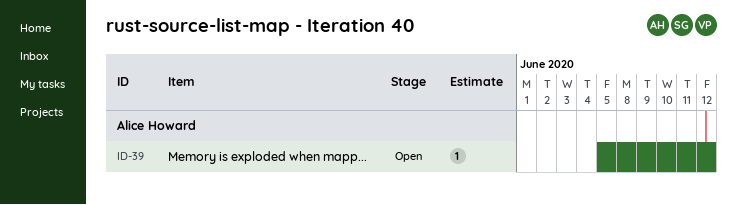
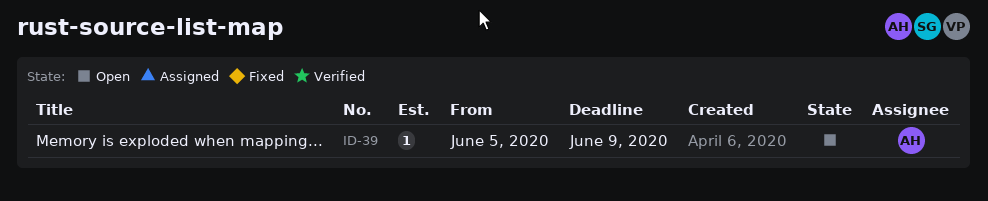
ID-39, due: Jun 12 -> Jun 9

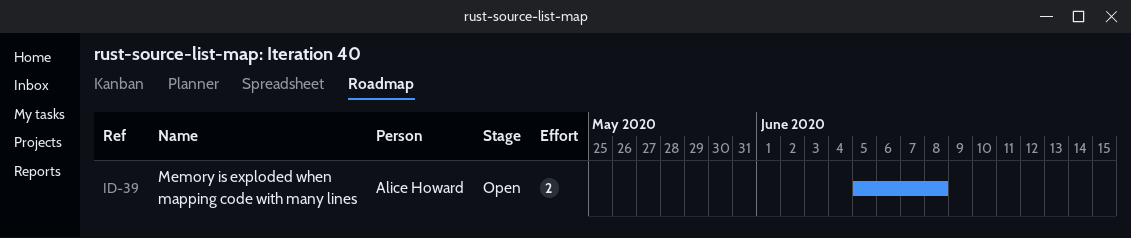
ID-39, estimate: 1 -> 2
ID-39, due: Jun 9 -> Jun 8

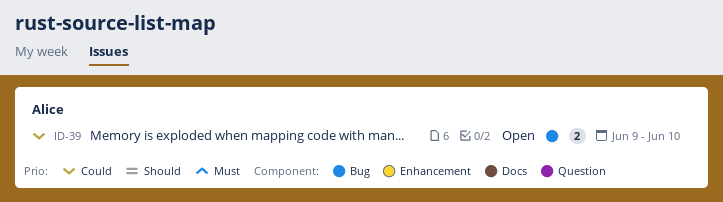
ID-39, start: Jun 5 -> Jun 9
ID-39, due: Jun 8 -> Jun 10

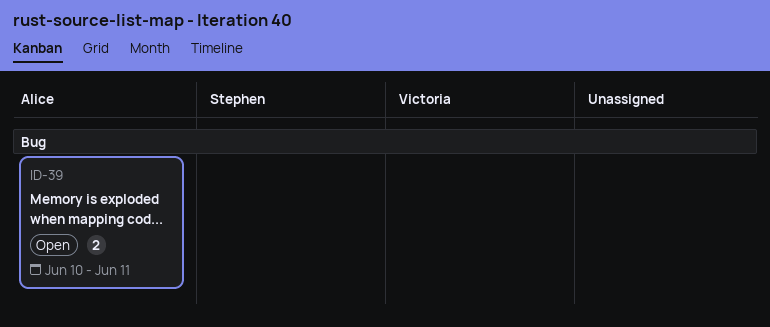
ID-39, start: Jun 9 -> Jun 10
ID-39, due: Jun 10 -> Jun 11

